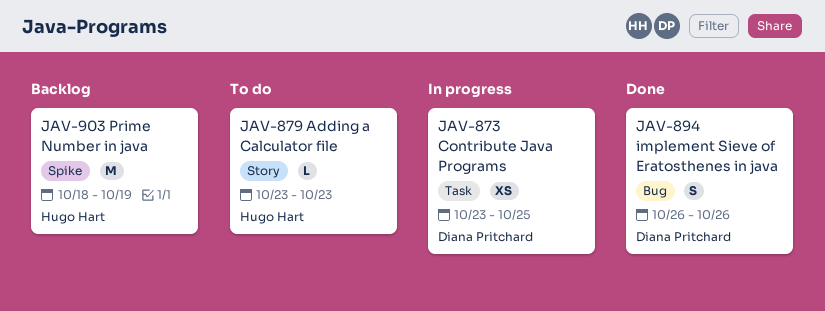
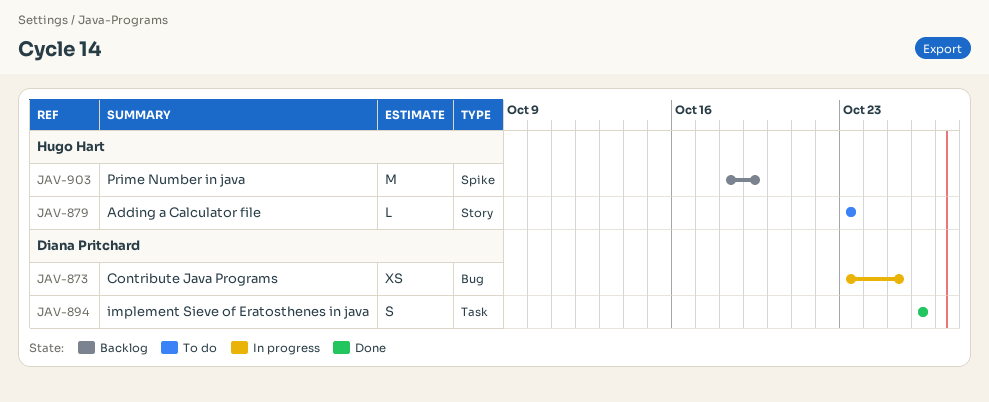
JAV-873, label: Task -> Bug
JAV-894, label: Bug -> Task

